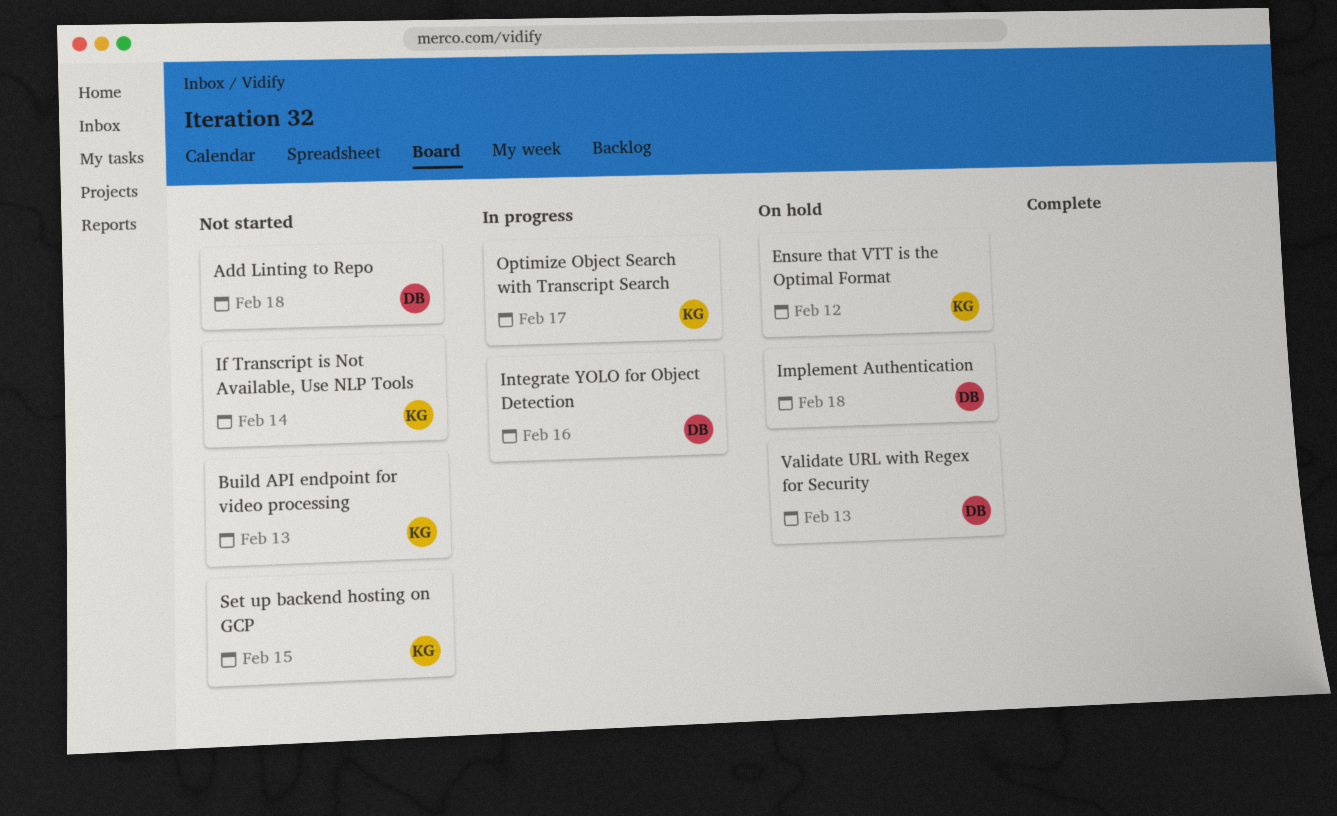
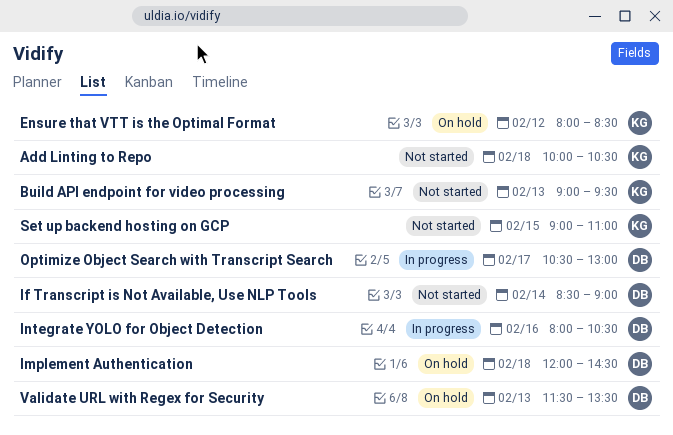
Add Linting to Repo, owner: DB -> KG
If Transcript is Not Available, Use NLP Tools, owner: KG -> DB
Optimize Object Search with Transcript Search, owner: KG -> DB

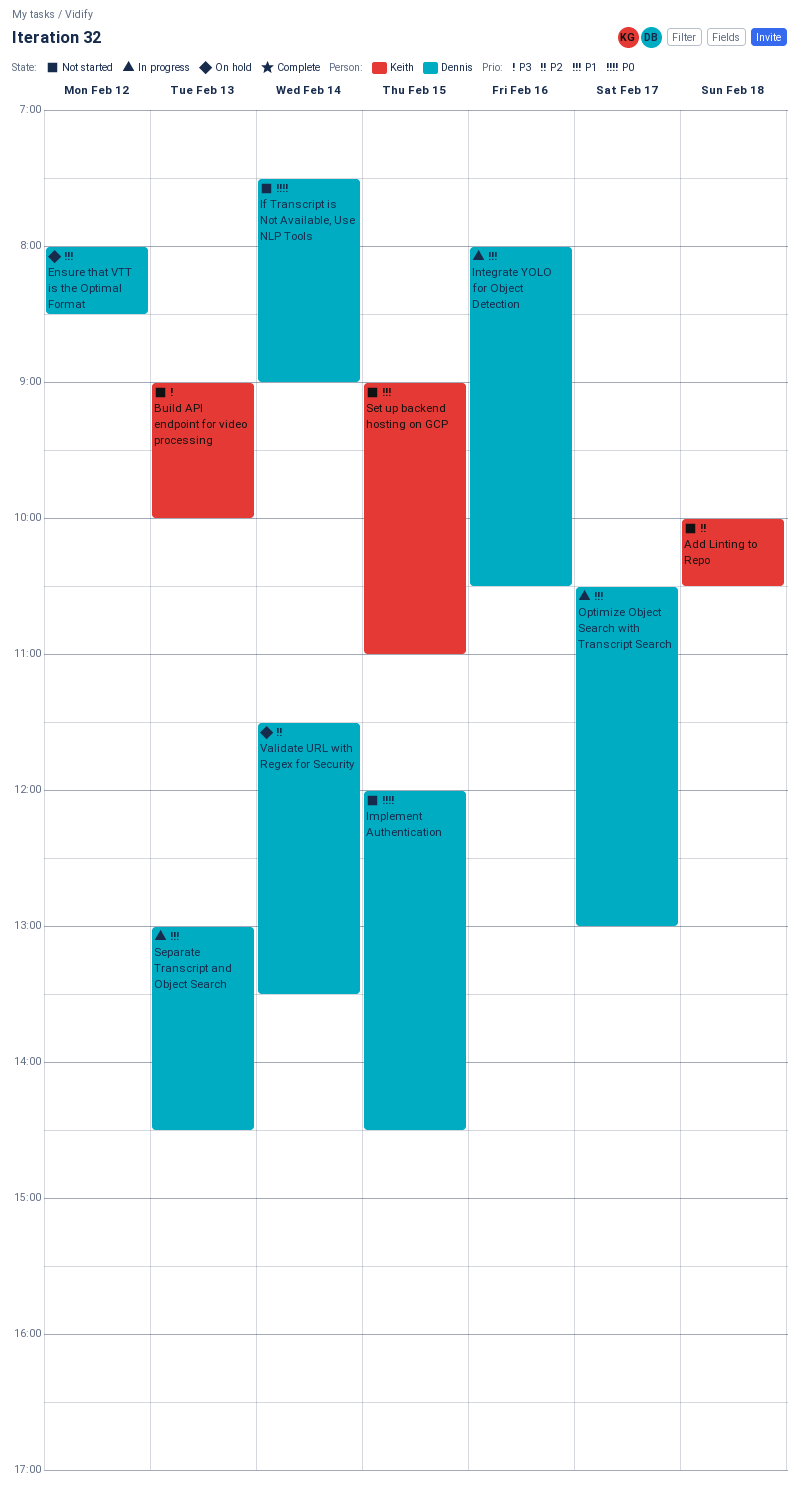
Build API endpoint for video processing, ends: 09:30 -> 10:00
Ensure that VTT is the Optimal Format, owner: Keith -> Dennis
If Transcript is Not Available, Use NLP Tools, begins: 08:30 -> 07:30
Implement Authentication, status: On hold -> Not started
Implement Authentication, day: Feb 18 -> Feb 15
Separate Transcript and Object Search: none -> present
Validate URL with Regex for Security, day: Feb 13 -> Feb 14

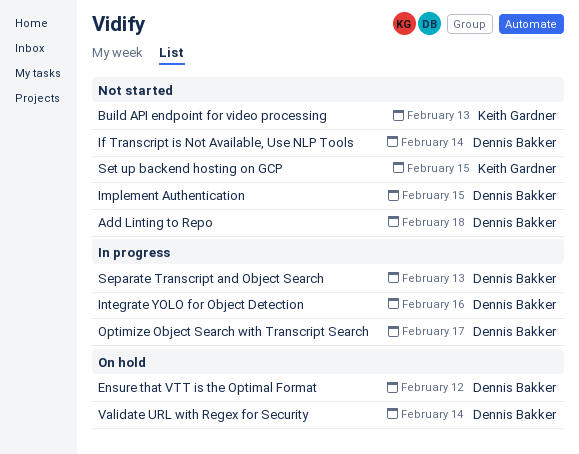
Add Linting to Repo, owner: Keith Gardner -> Dennis Bakker

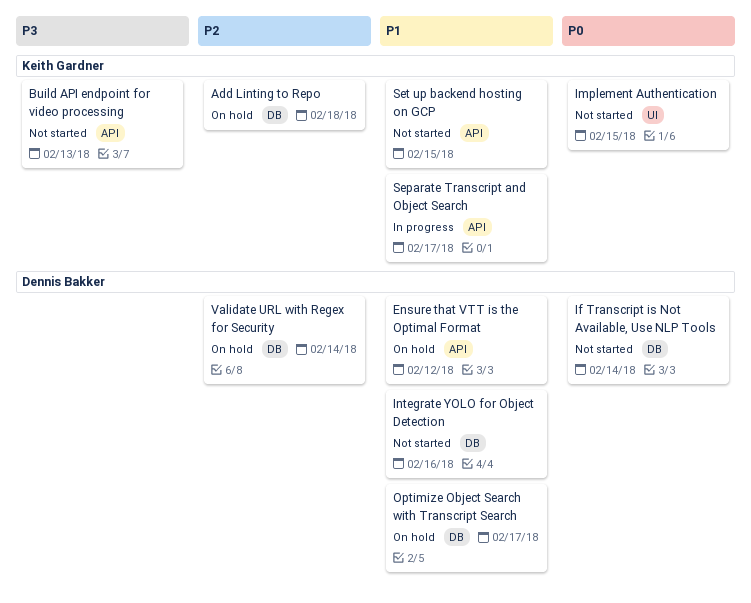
Add Linting to Repo, status: Not started -> On hold
Add Linting to Repo, owner: Dennis Bakker -> Keith Gardner
Implement Authentication, owner: Dennis Bakker -> Keith Gardner
Integrate YOLO for Object Detection, status: In progress -> Not started
Optimize Object Search with Transcript Search, status: In progress -> On hold
Separate Transcript and Object Search, owner: Dennis Bakker -> Keith Gardner
Separate Transcript and Object Search, day: Feb 13 -> Feb 17

